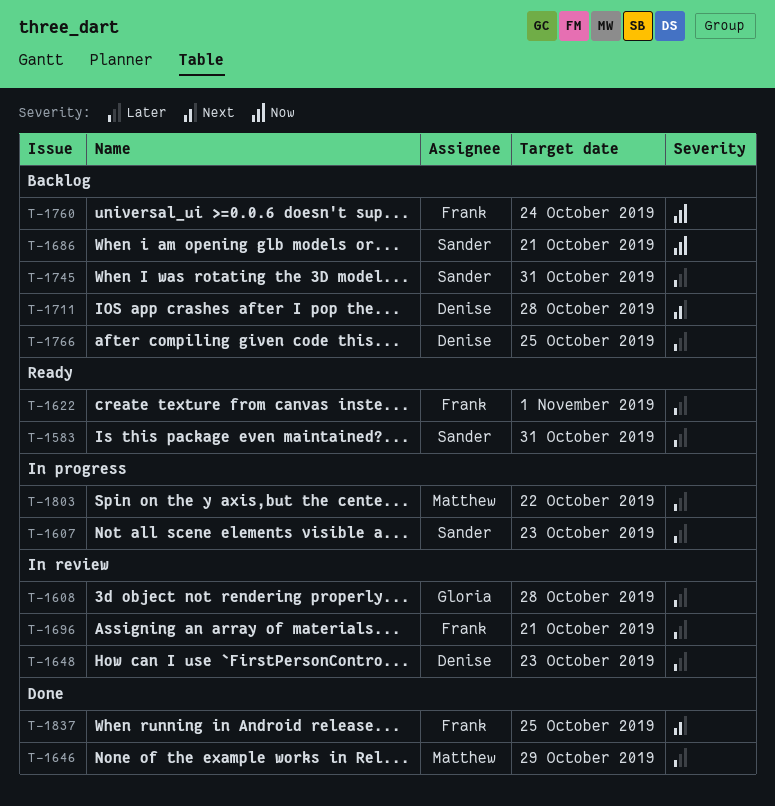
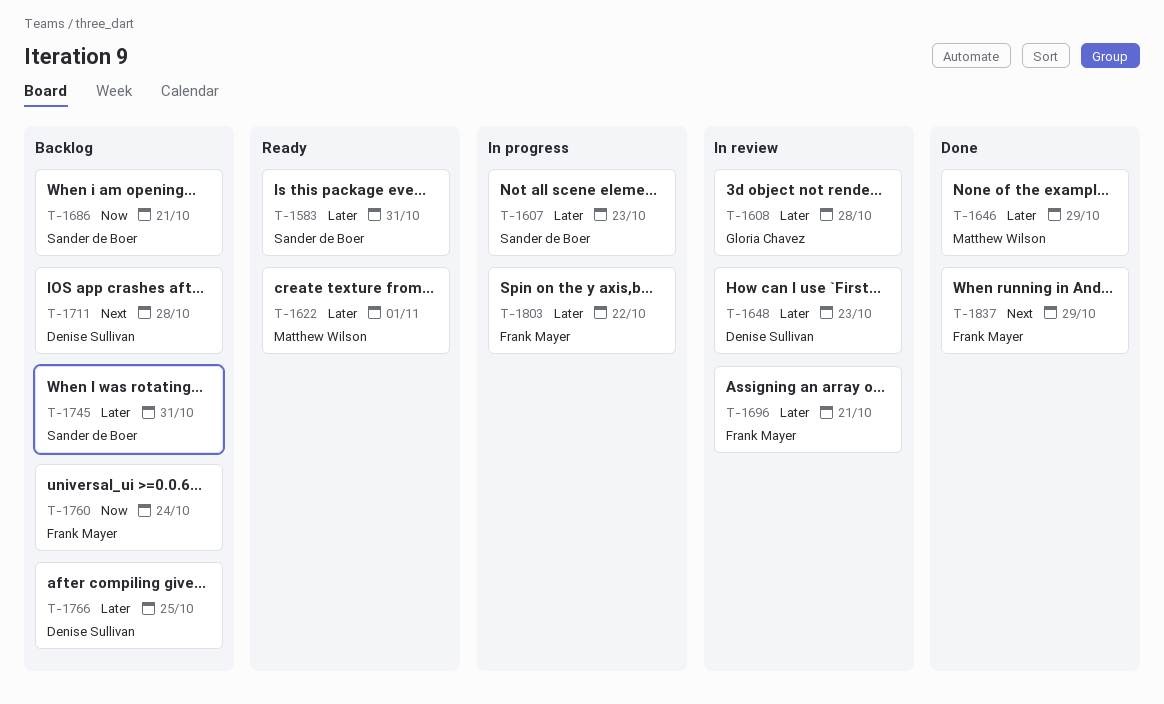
T-1622, owner: Frank Mayer -> Matthew Wilson
T-1803, owner: Matthew Wilson -> Frank Mayer
T-1837, due: Oct 25 -> Oct 29

